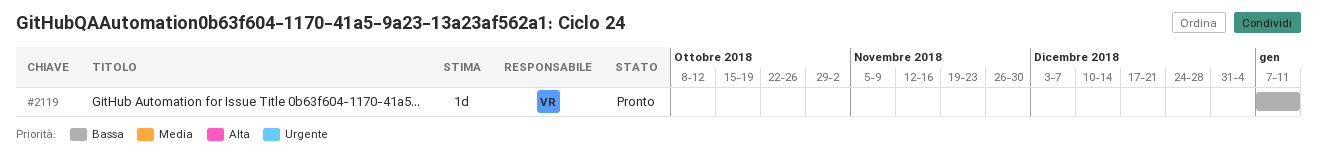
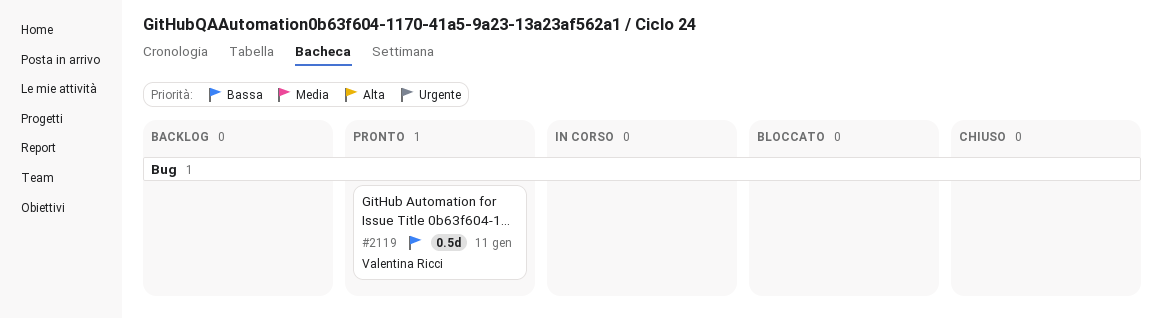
#2119, estimate: 1d -> 0.5d

